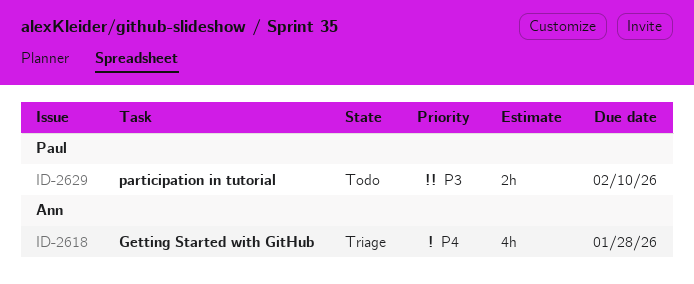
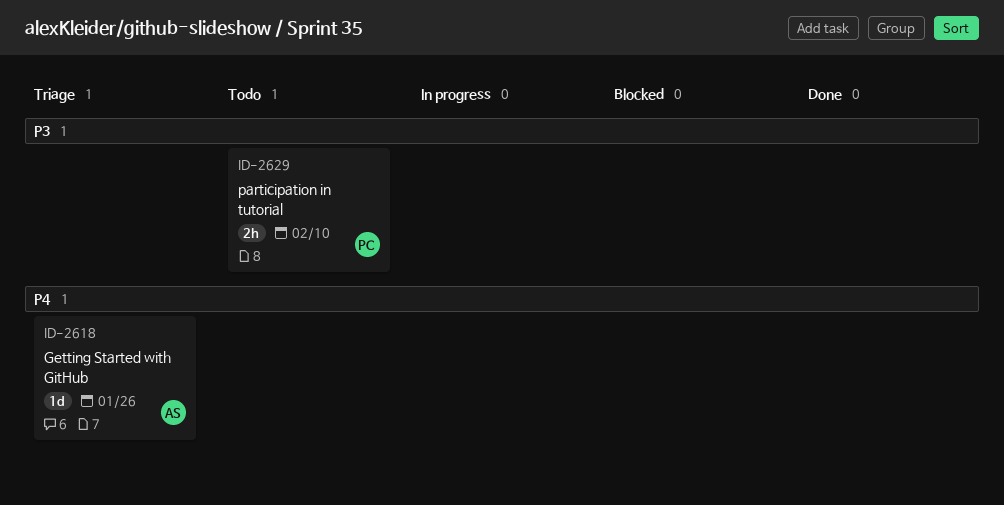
ID-2618, estimate: 4h -> 1d
ID-2618, due: Jan 28 -> Jan 26

